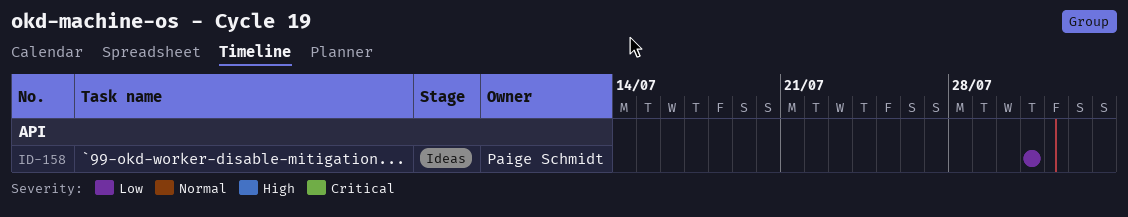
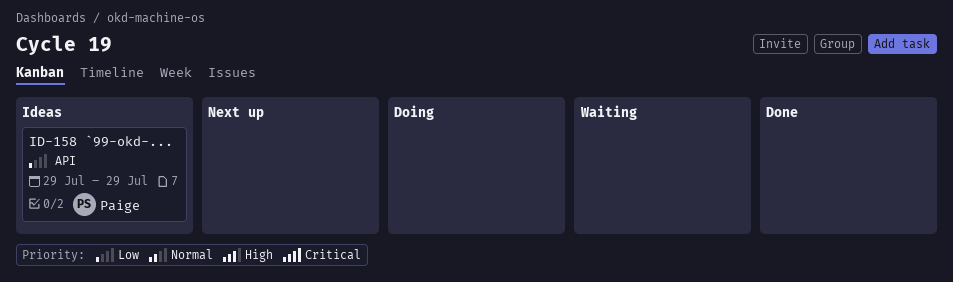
ID-158, start: Jul 31 -> Jul 29
ID-158, due: Jul 31 -> Jul 29

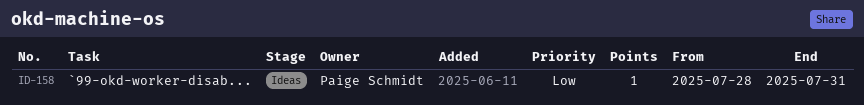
ID-158, start: Jul 29 -> Jul 28
ID-158, due: Jul 29 -> Jul 31

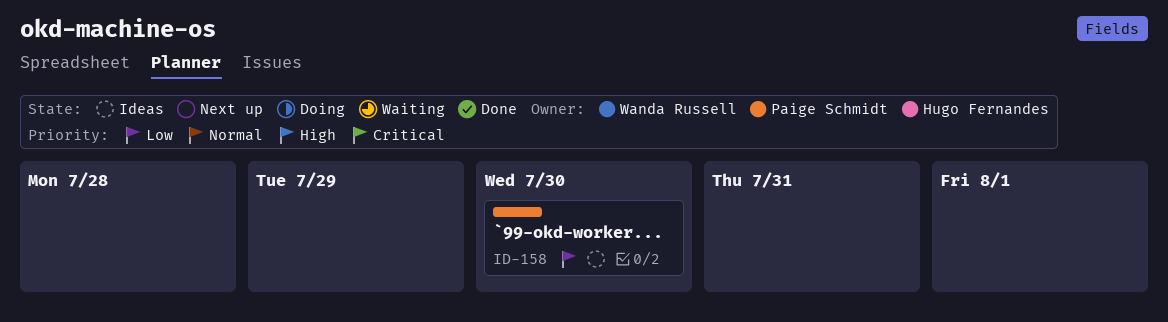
ID-158, due: Jul 31 -> Jul 30

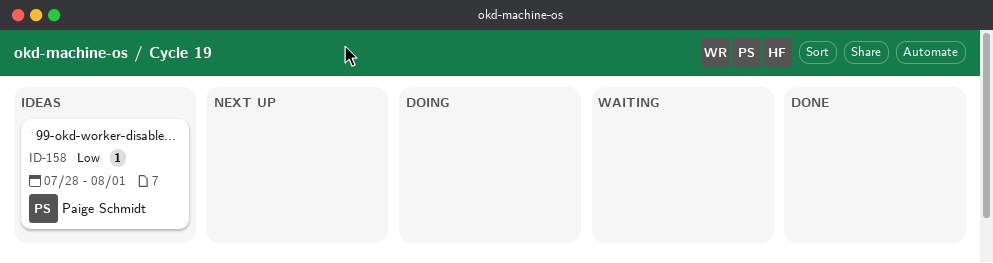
ID-158, due: Jul 30 -> Aug 1

